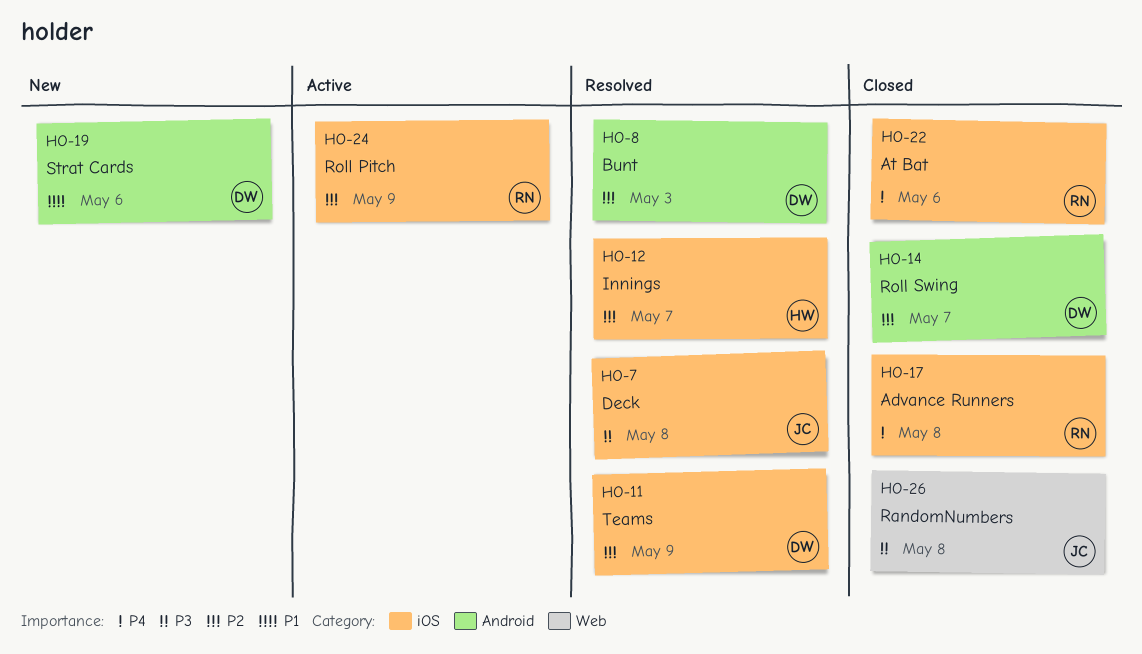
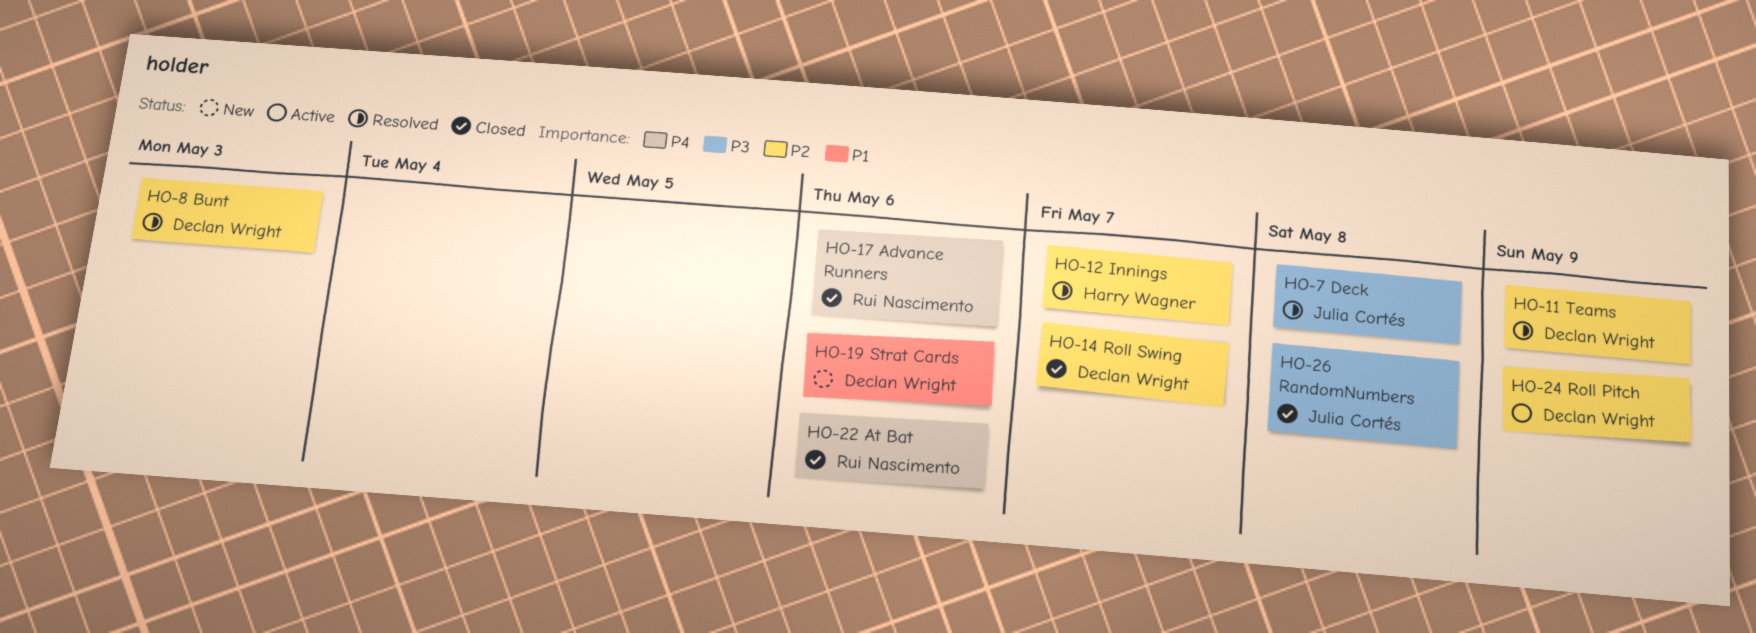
HO-17, due: May 8 -> May 6
HO-24, owner: Rui Nascimento -> Declan Wright

